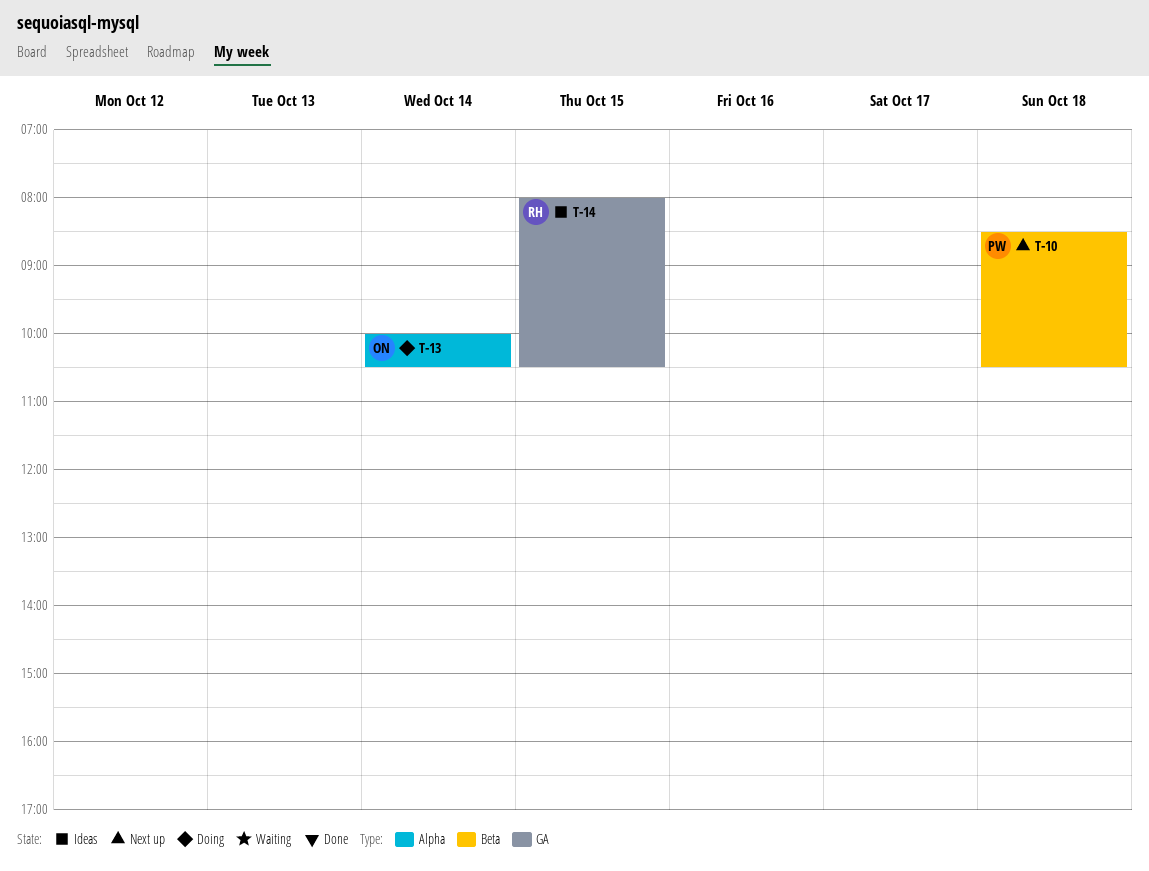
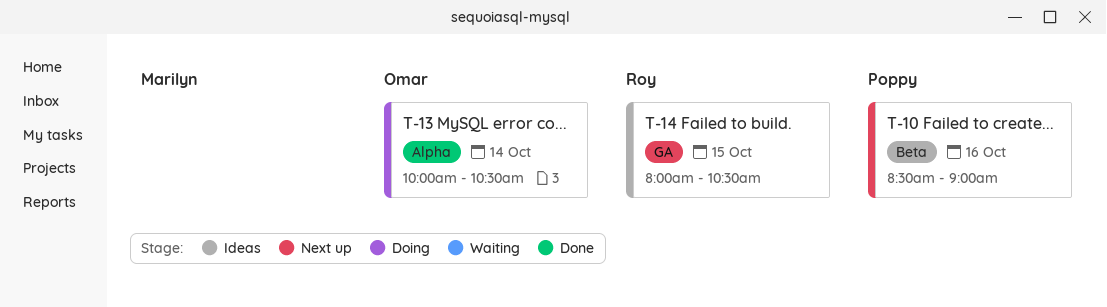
T-10, day: Oct 18 -> Oct 16
T-10, ends: 10:30 -> 09:00

